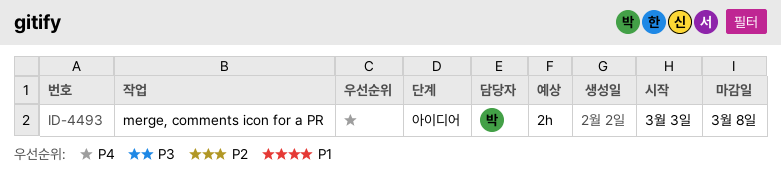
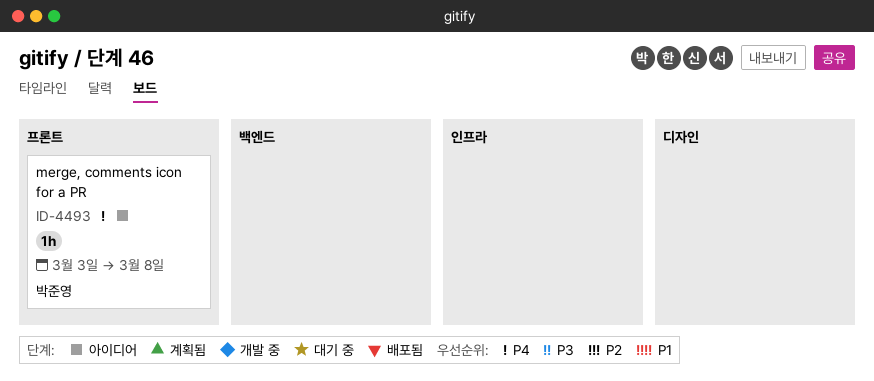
ID-4493, estimate: 2h -> 1h

